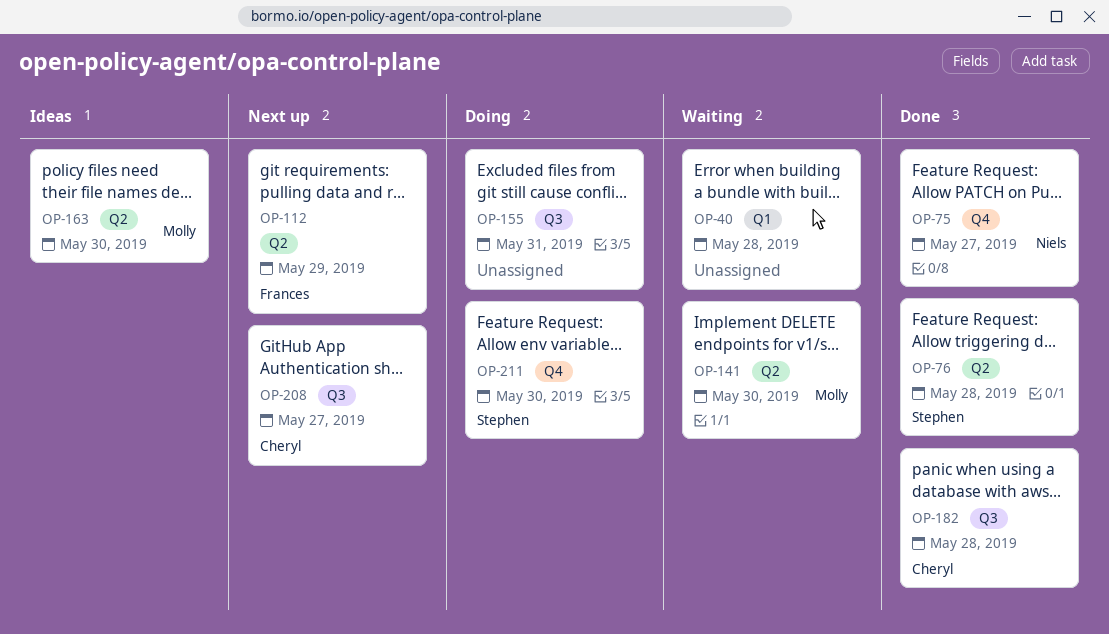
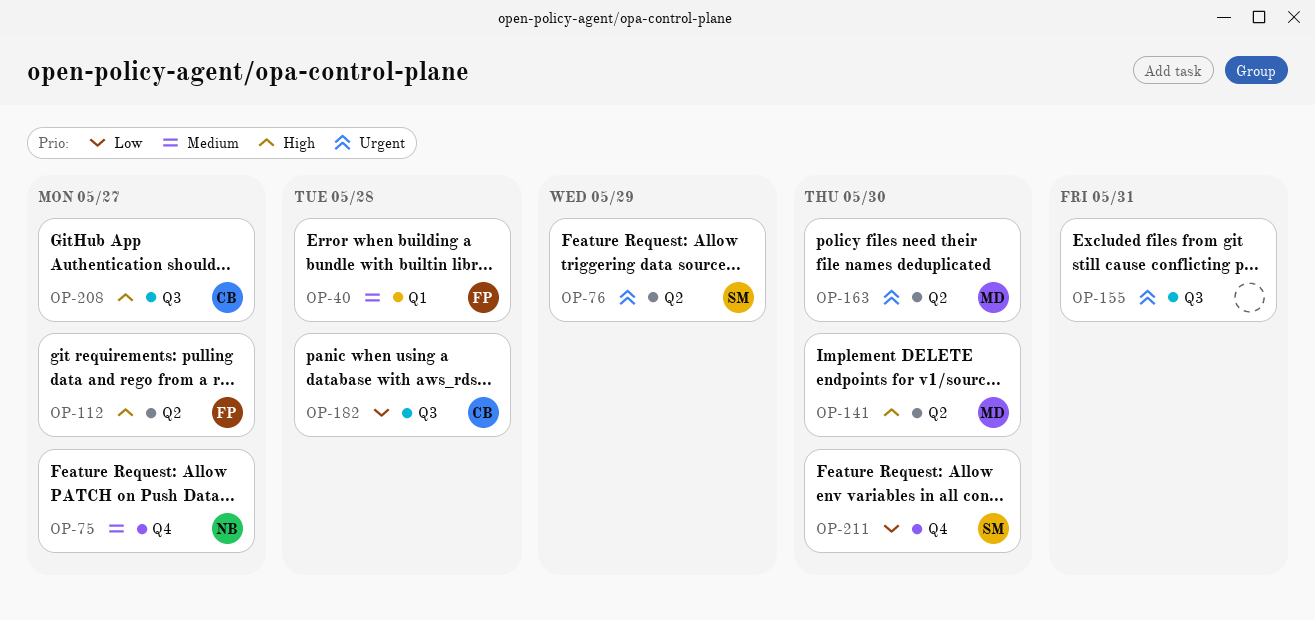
OP-40, owner: none -> Frances
OP-76, due: May 28 -> May 29
OP-112, due: May 29 -> May 27

